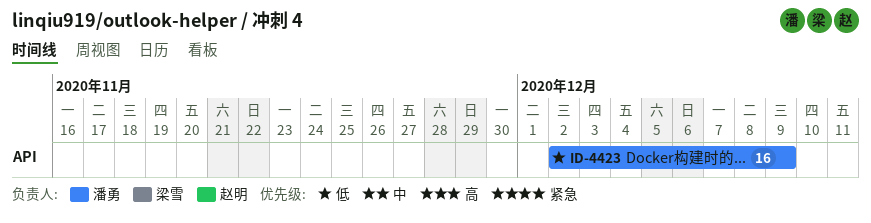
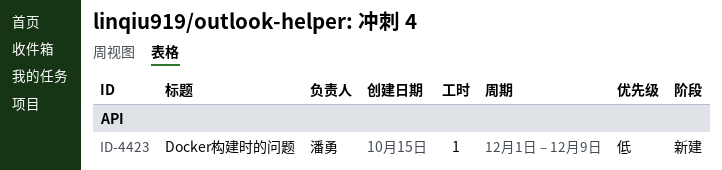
ID-4423, estimate: 16 -> 1
ID-4423, start: Dec 2 -> Dec 1

